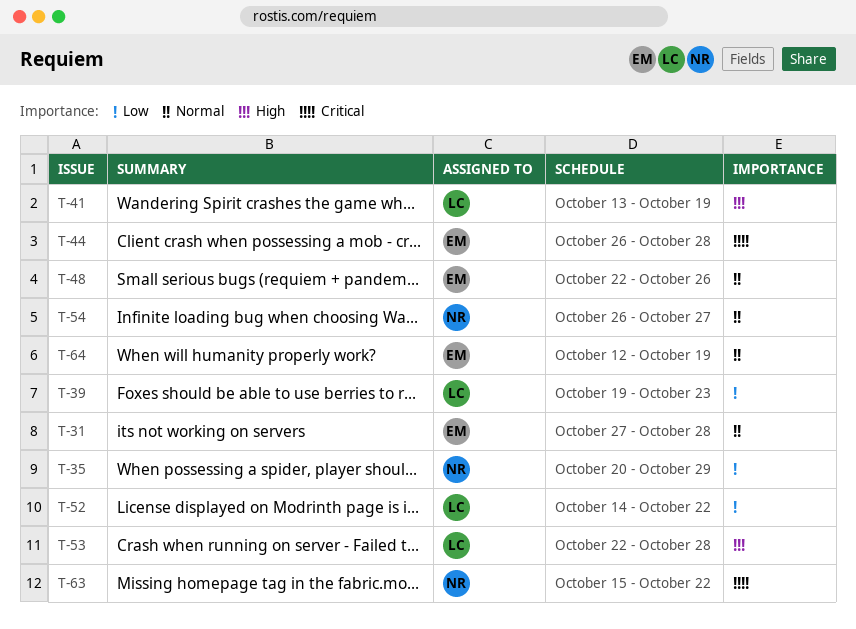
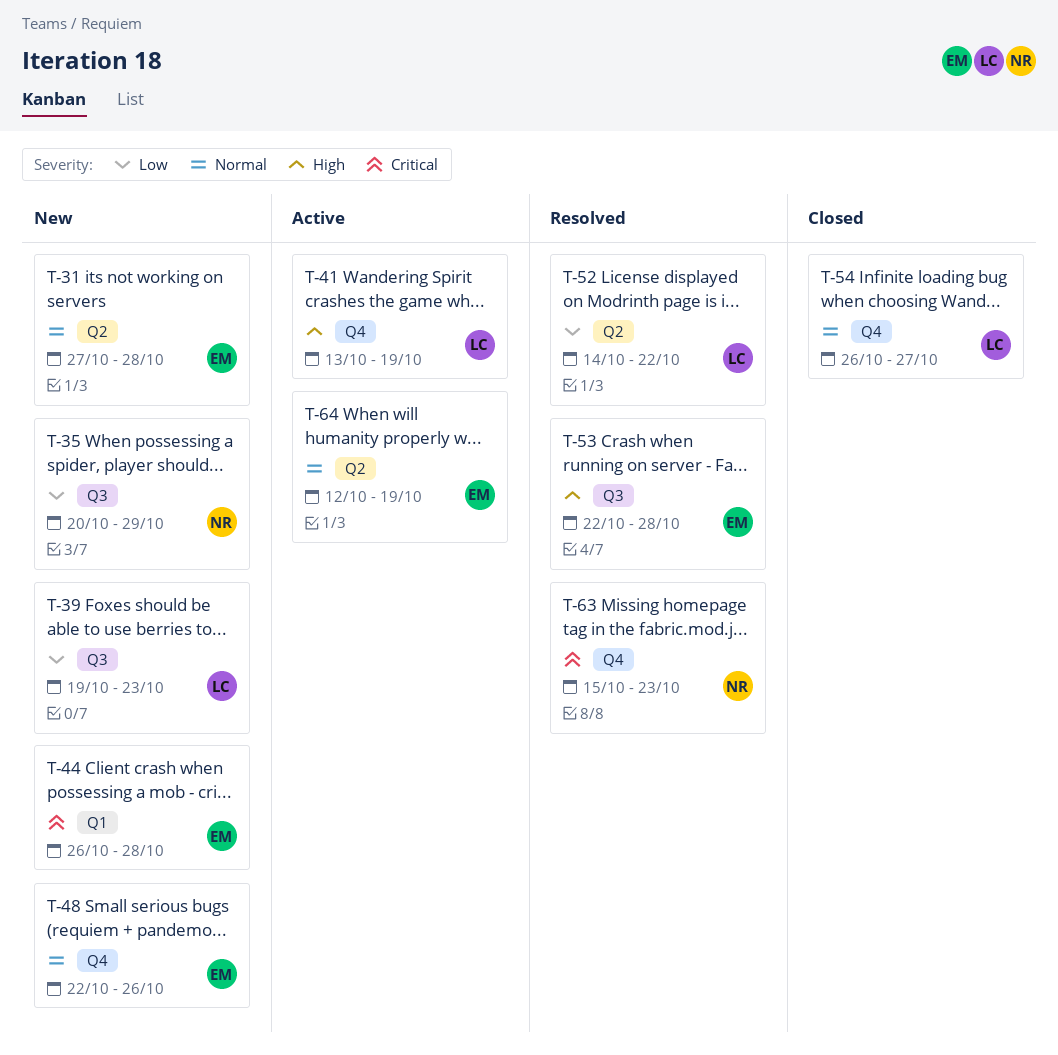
T-53, owner: LC -> EM
T-54, owner: NR -> LC
T-63, due: Oct 22 -> Oct 23

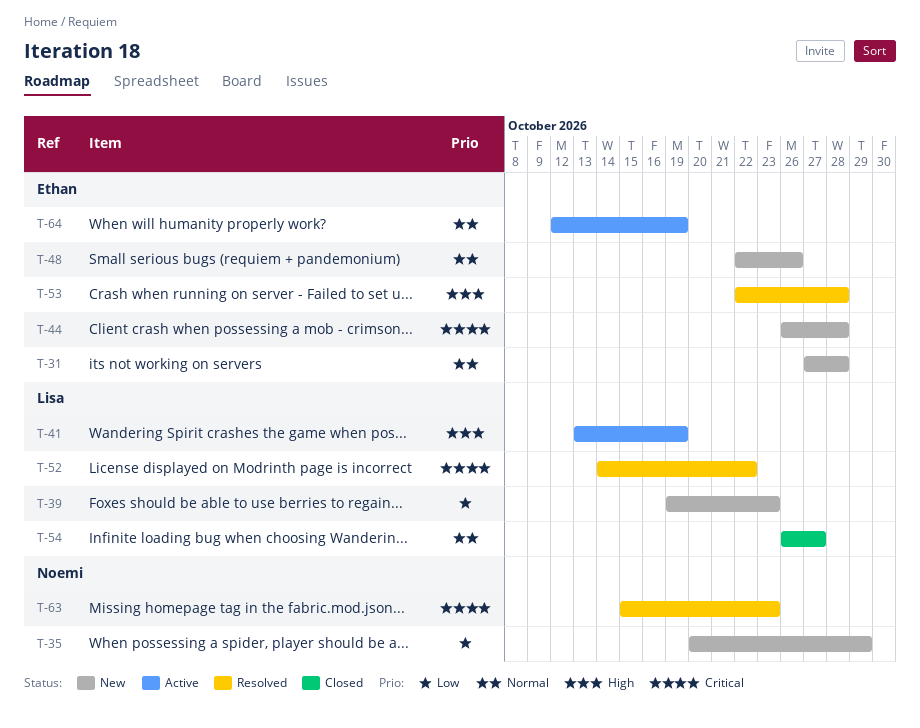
T-52, priority: Low -> Critical

